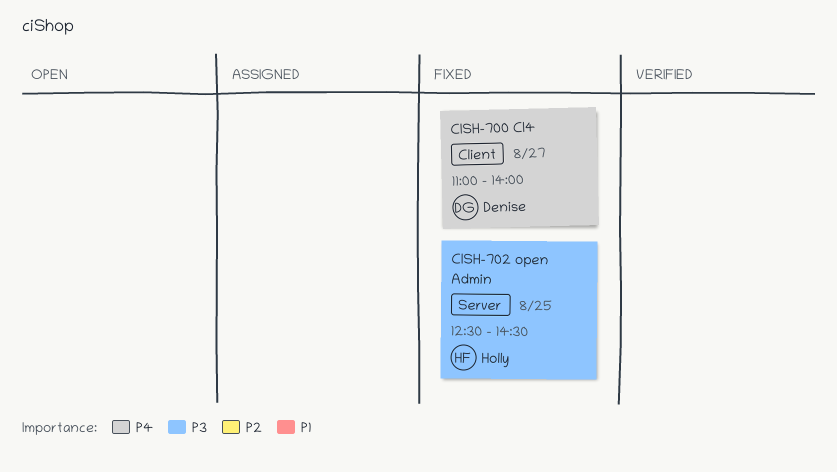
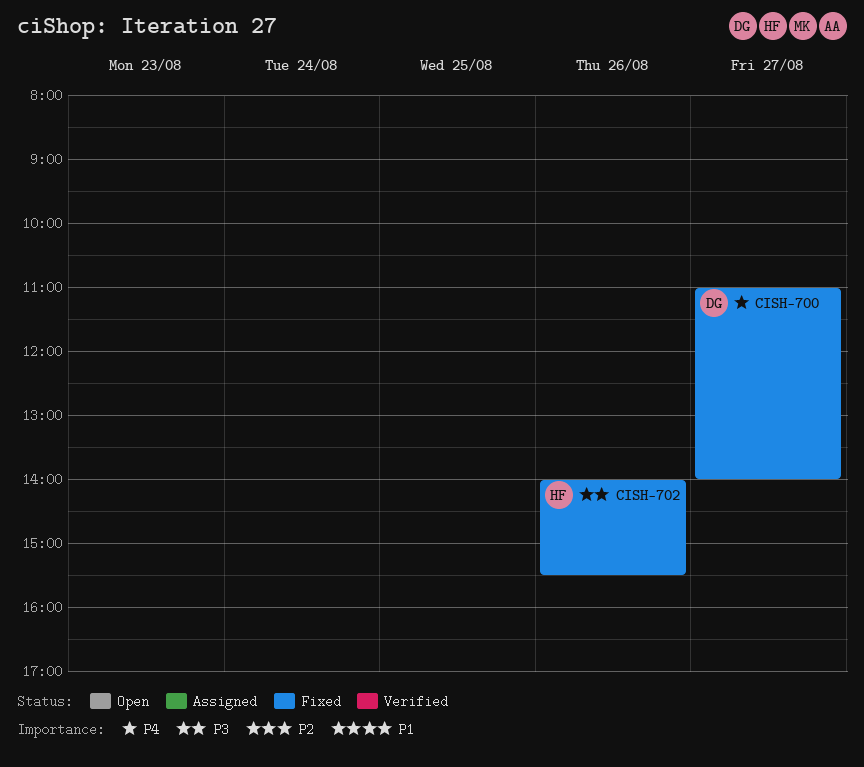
CISH-702, day: Aug 25 -> Aug 26
CISH-702, begins: 12:30 -> 14:00
CISH-702, ends: 14:30 -> 15:30

